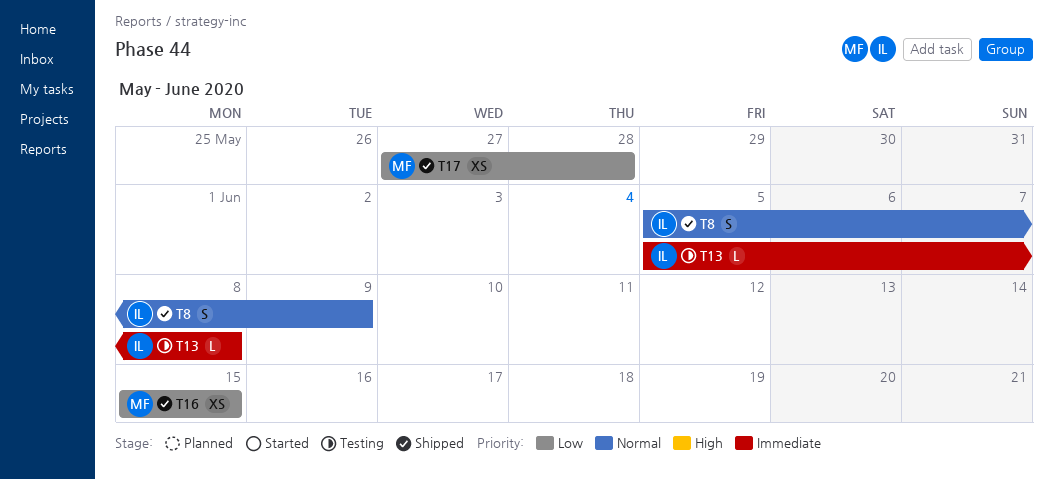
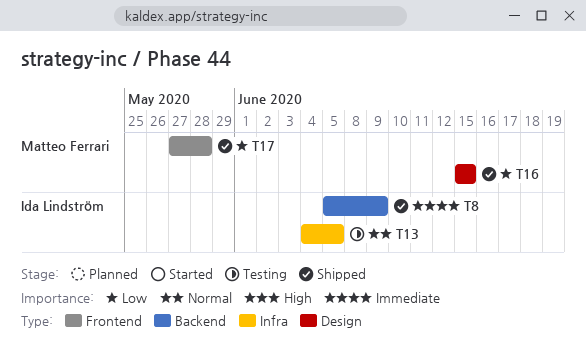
T8, priority: Normal -> Immediate
T13, priority: Immediate -> Normal
T13, start: Jun 5 -> Jun 4
T13, due: Jun 8 -> Jun 5

